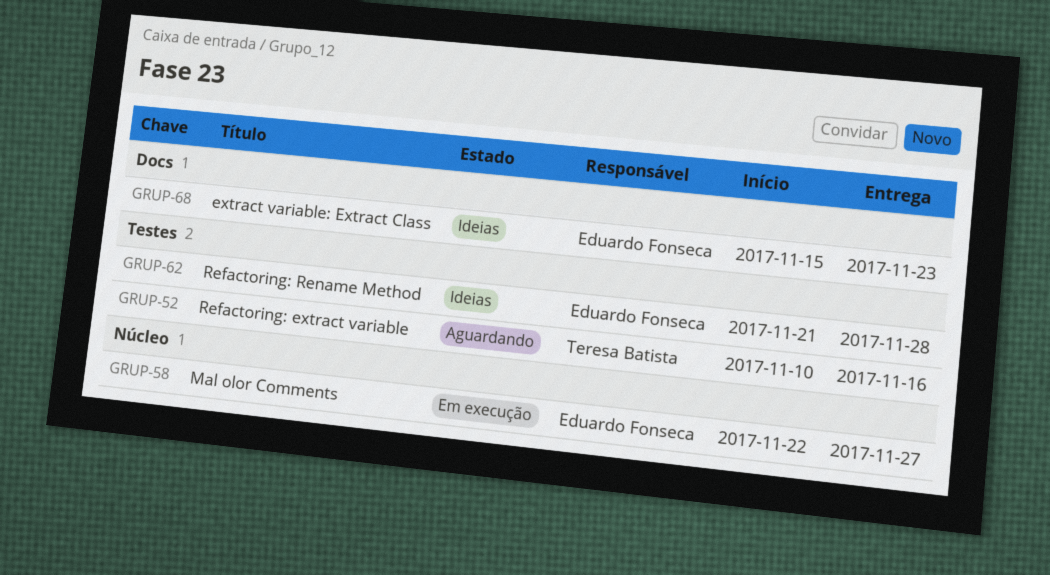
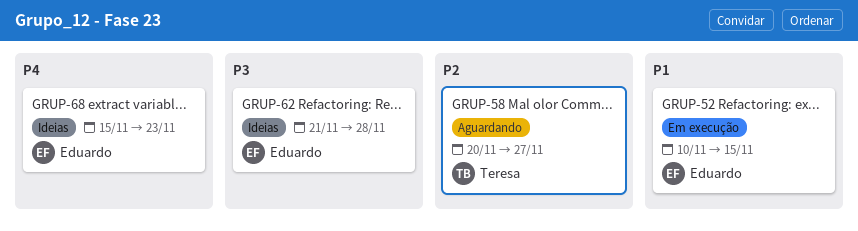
GRUP-52, status: Aguardando -> Em execução
GRUP-52, owner: Teresa Batista -> Eduardo Fonseca
GRUP-52, due: Nov 16 -> Nov 15
GRUP-58, status: Em execução -> Aguardando
GRUP-58, owner: Eduardo Fonseca -> Teresa Batista
GRUP-58, start: Nov 22 -> Nov 20

